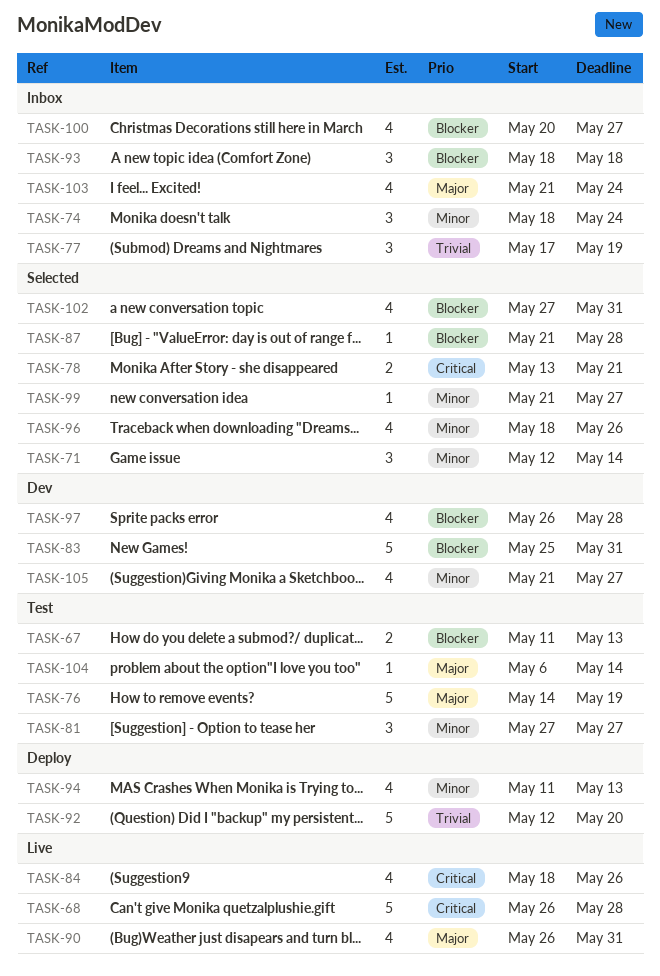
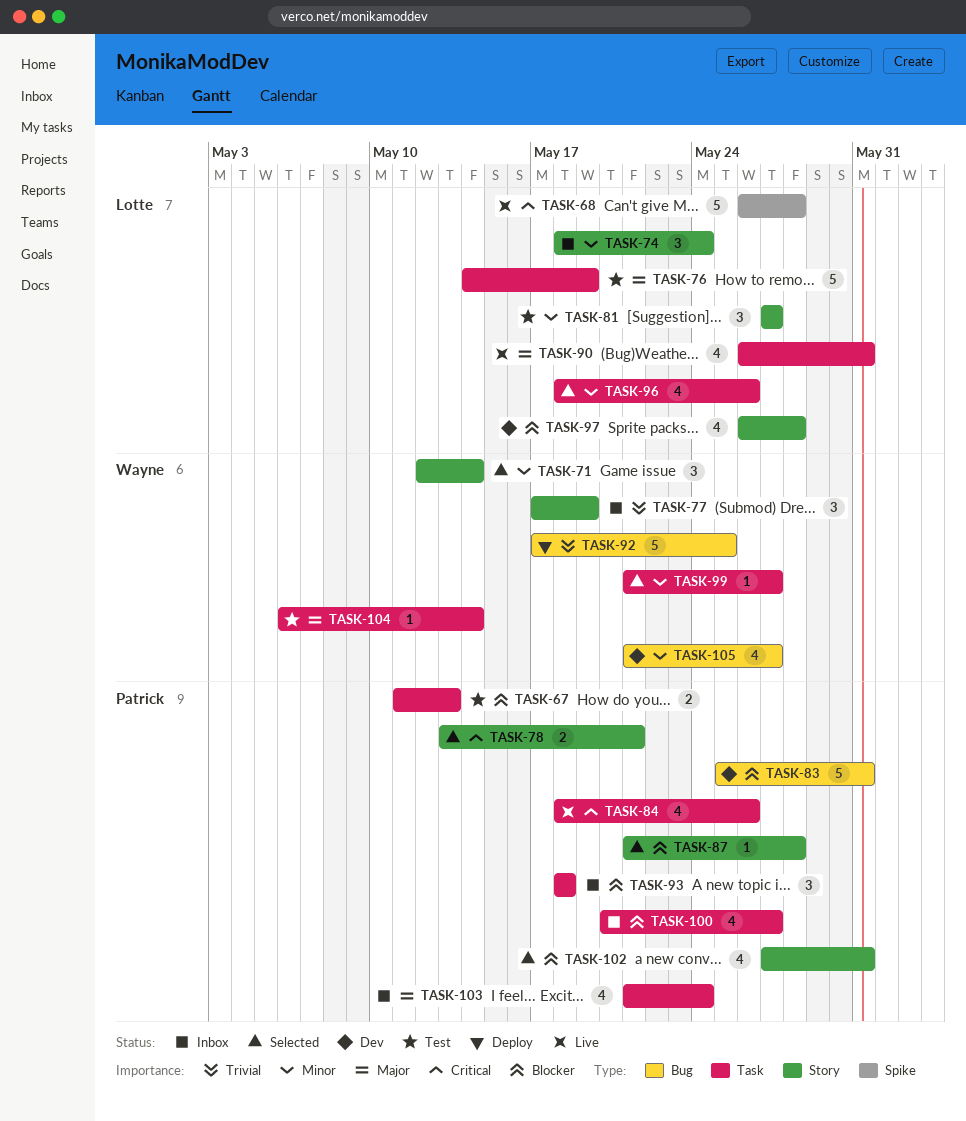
TASK-92, start: May 12 -> May 17
TASK-92, due: May 20 -> May 25
TASK-94: present -> none

